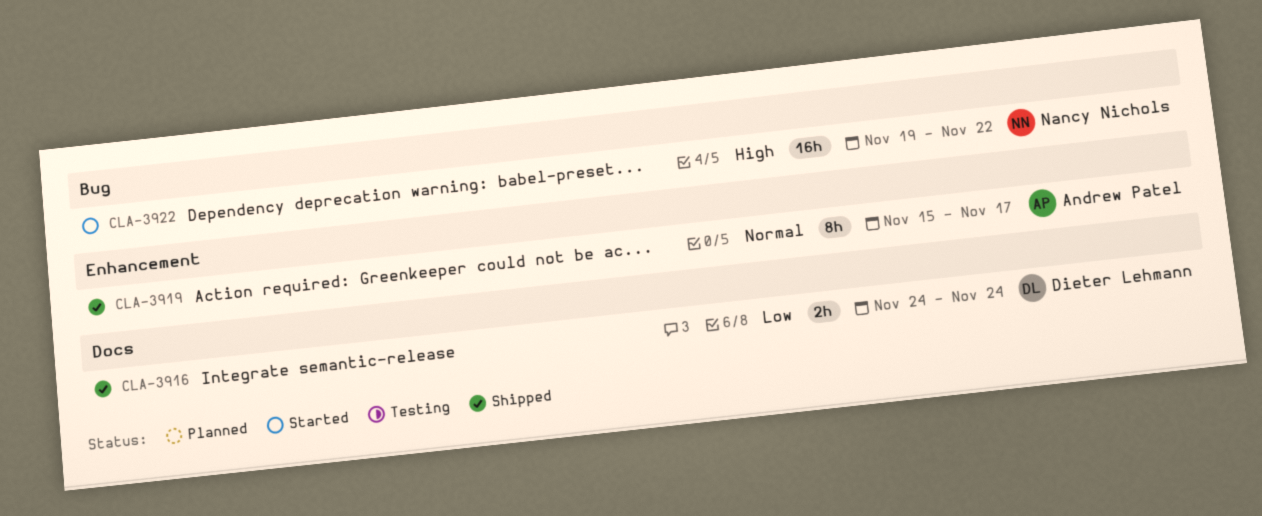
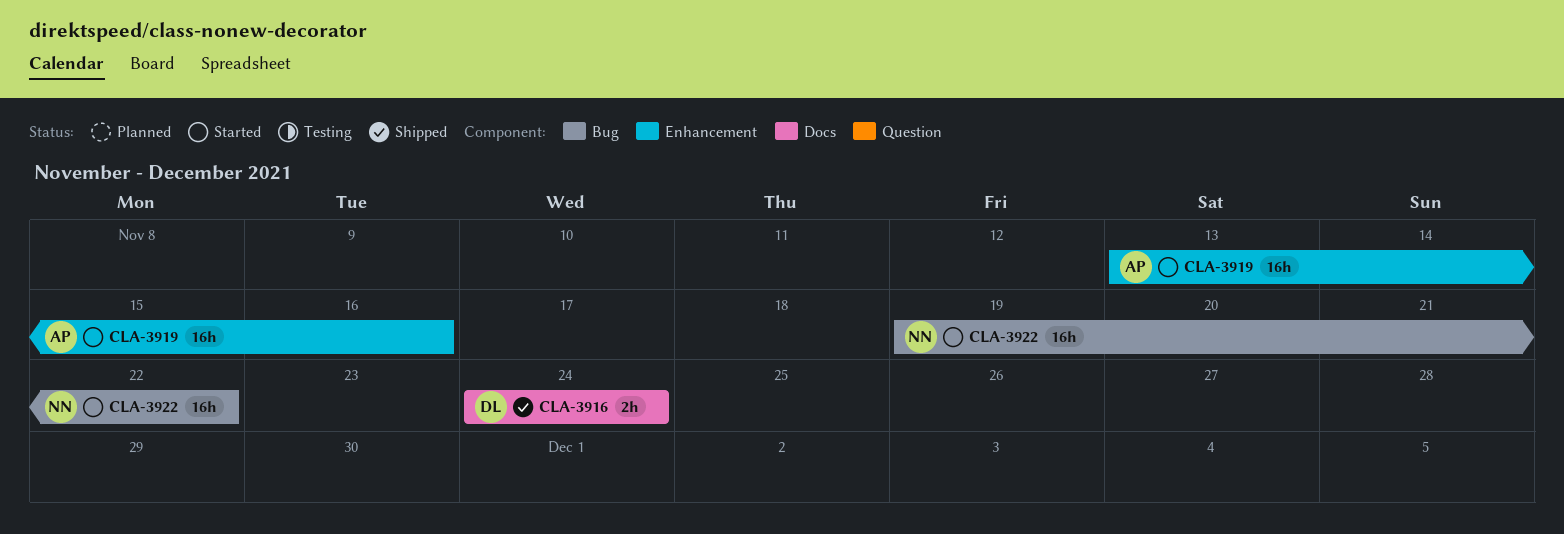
CLA-3919, status: Shipped -> Started
CLA-3919, estimate: 8h -> 16h
CLA-3919, start: Nov 15 -> Nov 13
CLA-3919, due: Nov 17 -> Nov 16

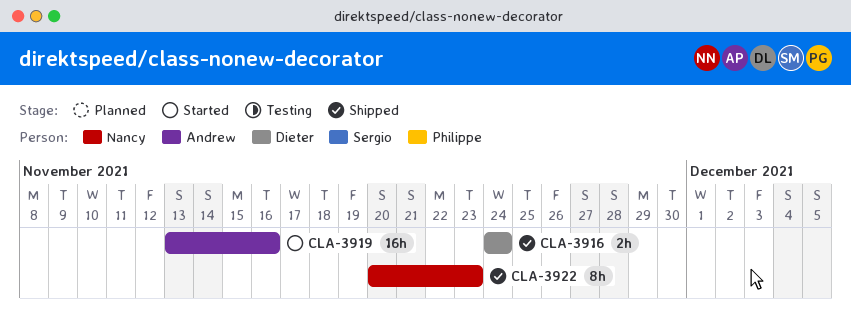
CLA-3922, status: Started -> Shipped
CLA-3922, estimate: 16h -> 8h
CLA-3922, start: Nov 19 -> Nov 20
CLA-3922, due: Nov 22 -> Nov 23

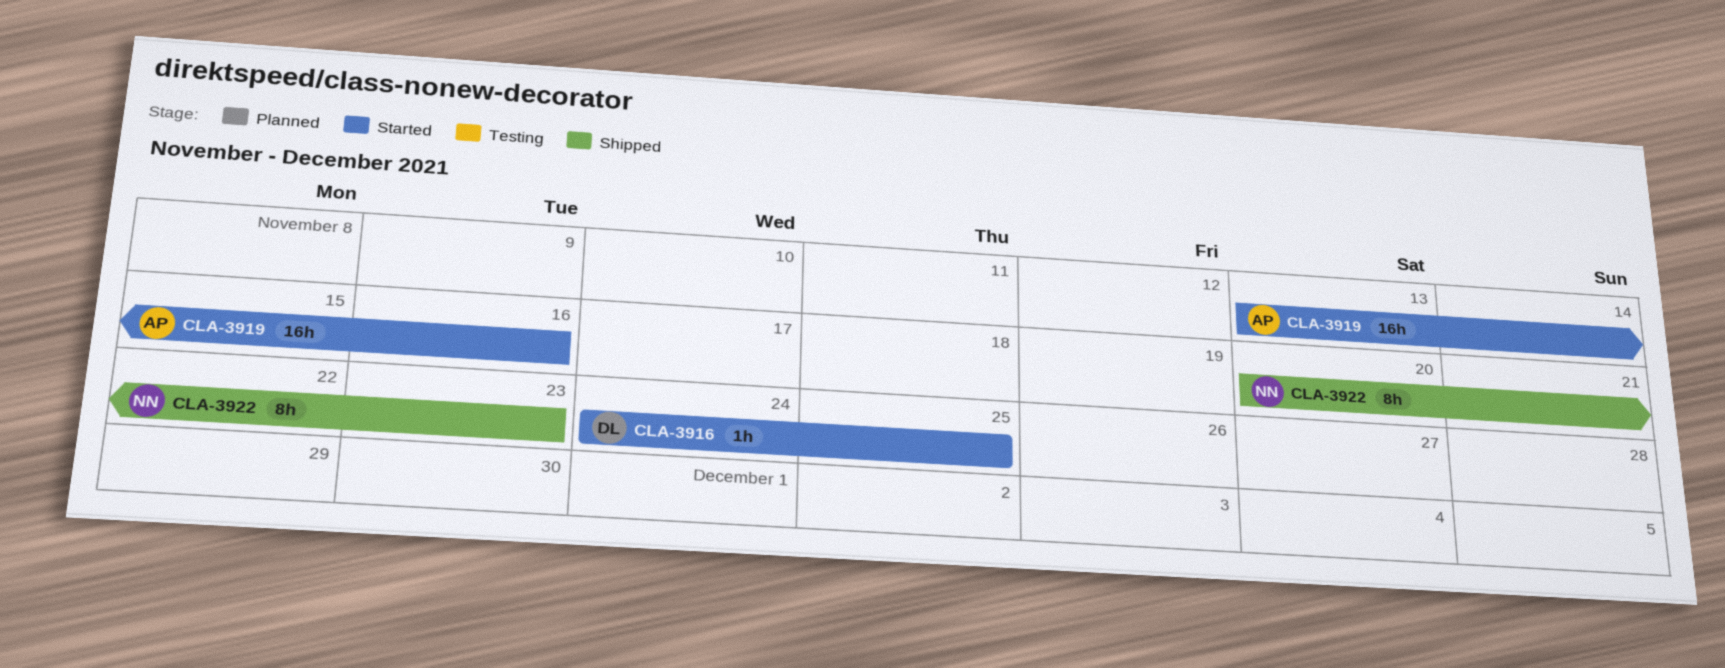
CLA-3916, status: Shipped -> Started
CLA-3916, estimate: 2h -> 1h
CLA-3916, due: Nov 24 -> Nov 25

